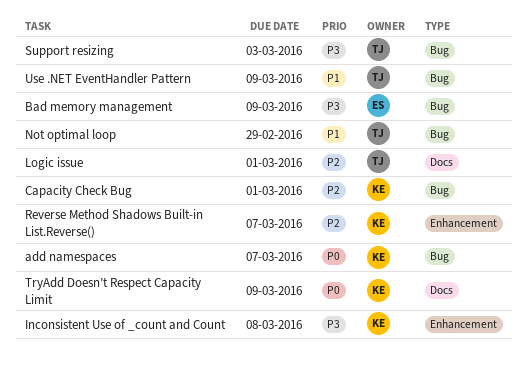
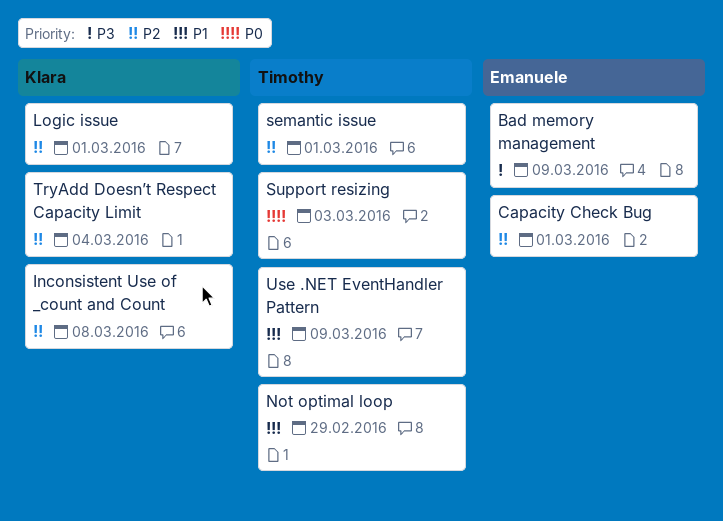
add namespaces: present -> none
Capacity Check Bug, owner: Klara -> Emanuele
Inconsistent Use of _count and Count, priority: P3 -> P2
Logic issue, owner: Timothy -> Klara
Reverse Method Shadows Built-in List.Reverse(): present -> none
semantic issue: none -> present
Support resizing, priority: P3 -> P0
TryAdd Doesn’t Respect Capacity Limit, priority: P0 -> P2
TryAdd Doesn’t Respect Capacity Limit, due: Mar 9 -> Mar 4

